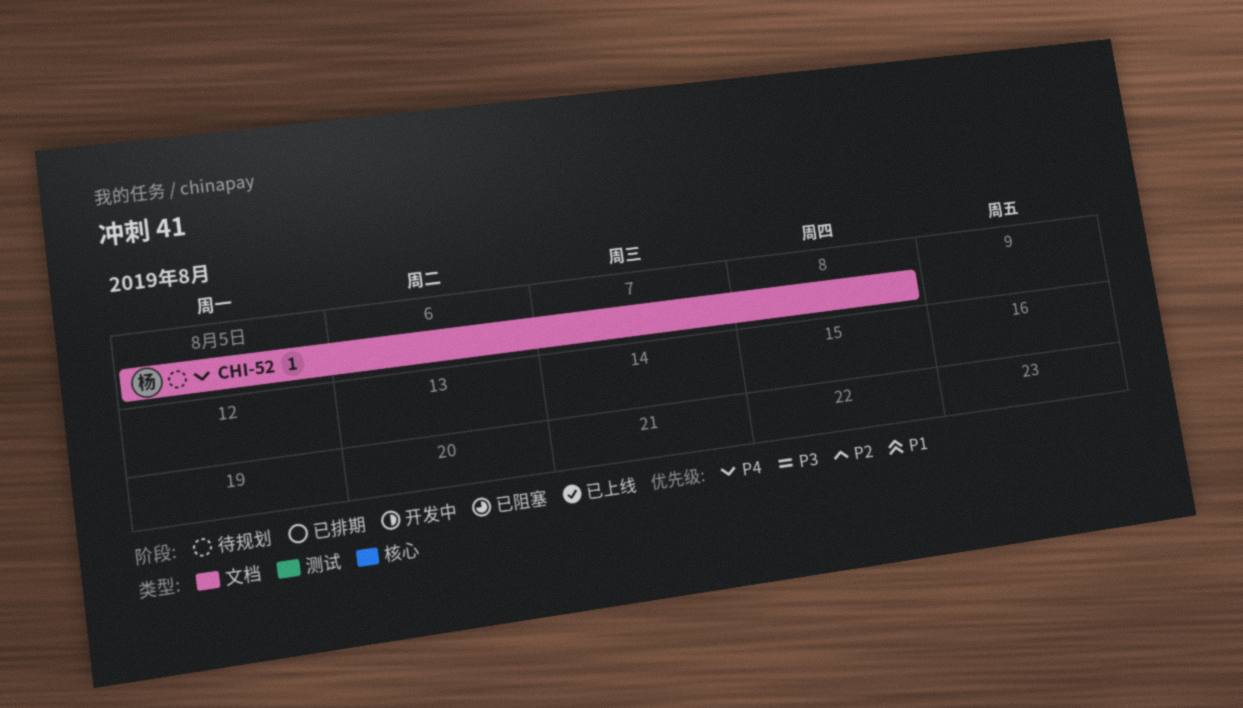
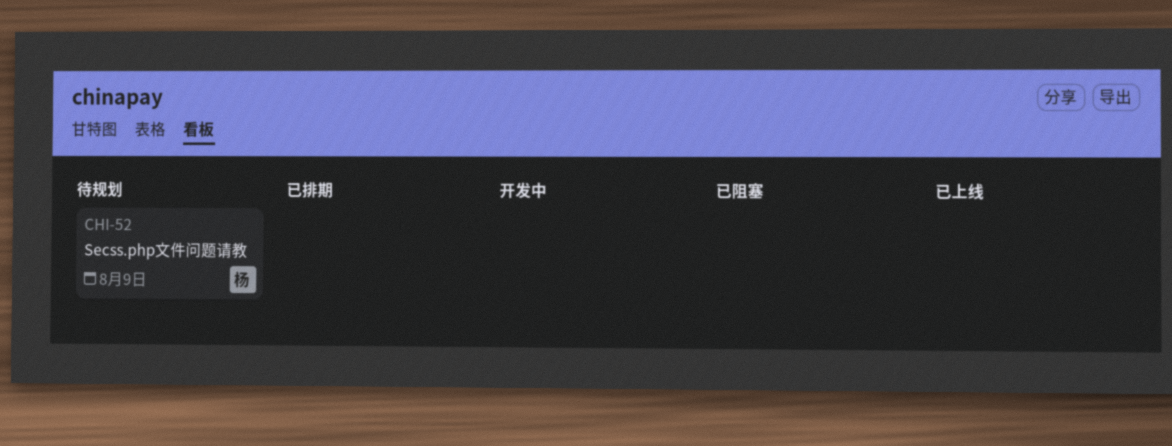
CHI-52, due: Aug 8 -> Aug 9

